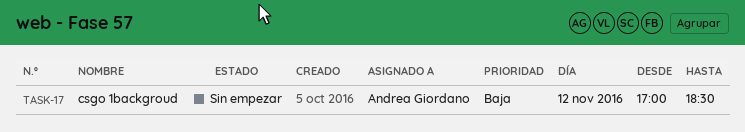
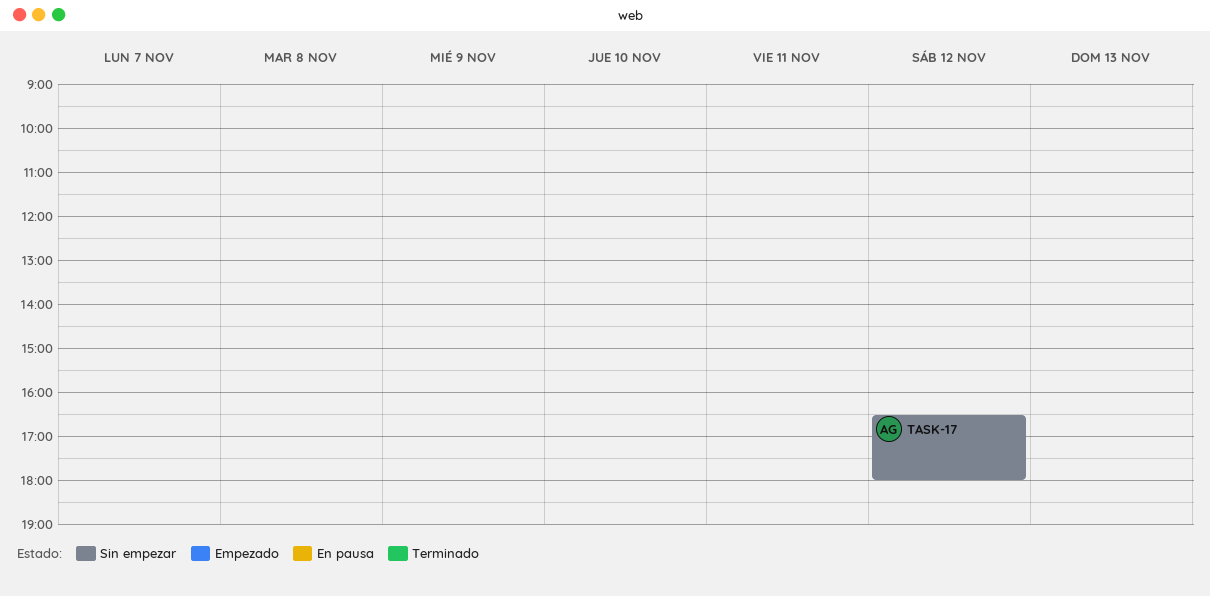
TASK-17, begins: 17:00 -> 16:30
TASK-17, ends: 18:30 -> 18:00

